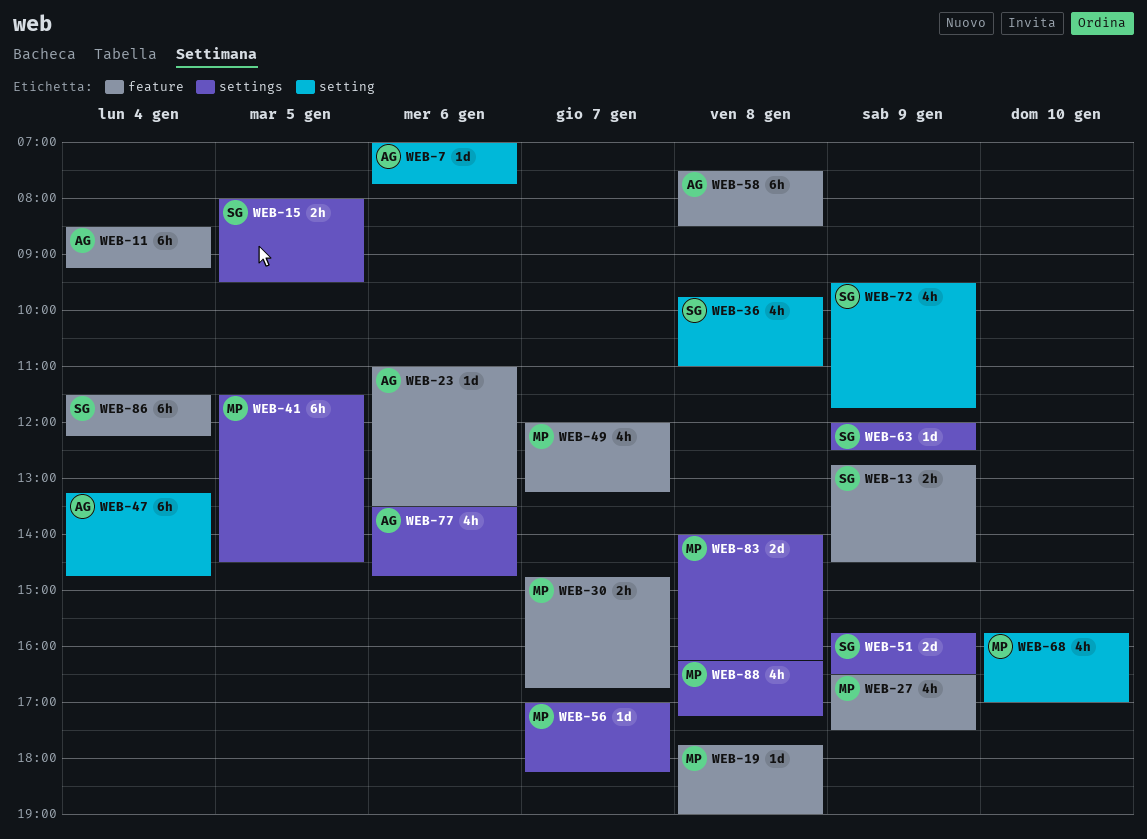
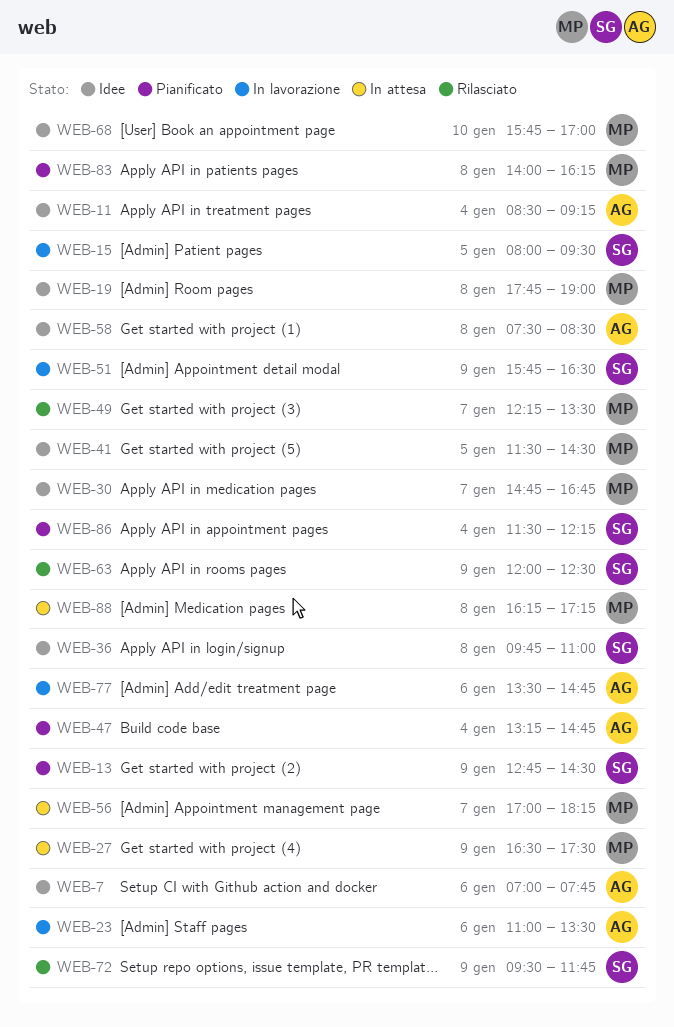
WEB-49, begins: 12:00 -> 12:15
WEB-49, ends: 13:15 -> 13:30

